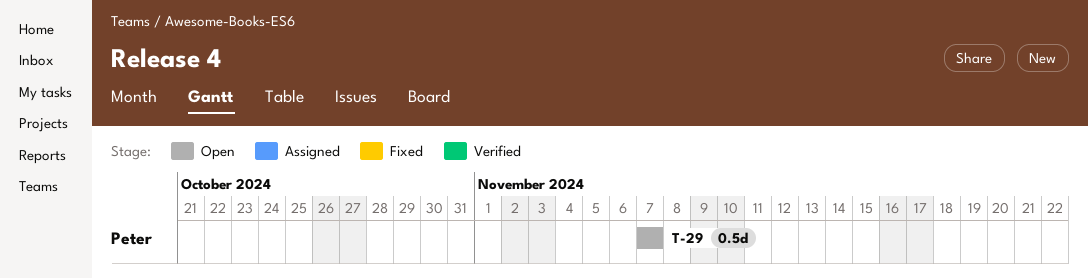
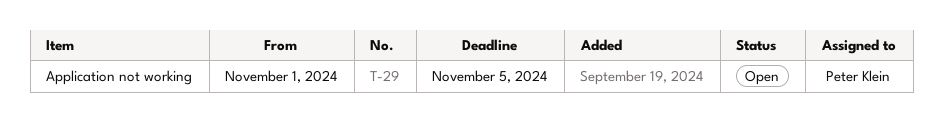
T-29, start: Nov 7 -> Nov 1
T-29, due: Nov 7 -> Nov 5

